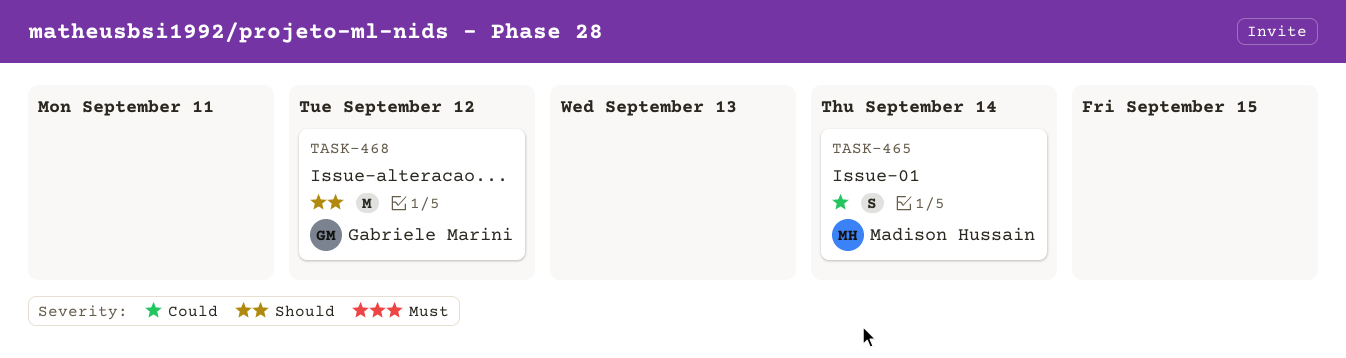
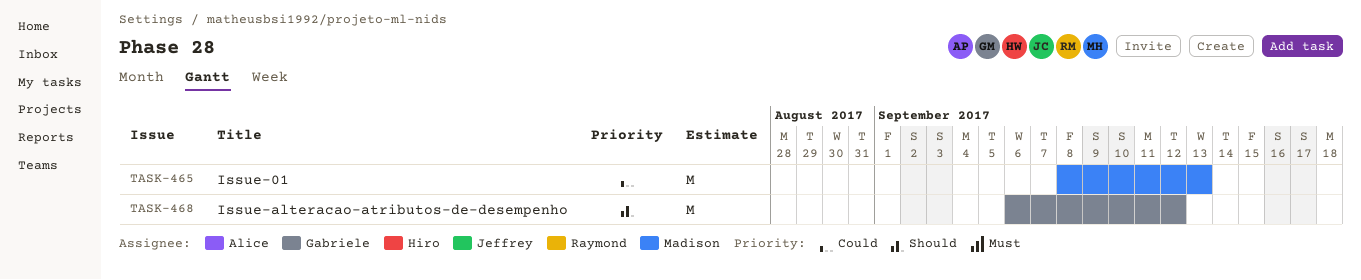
TASK-465, estimate: S -> M
TASK-465, due: Sep 14 -> Sep 13

